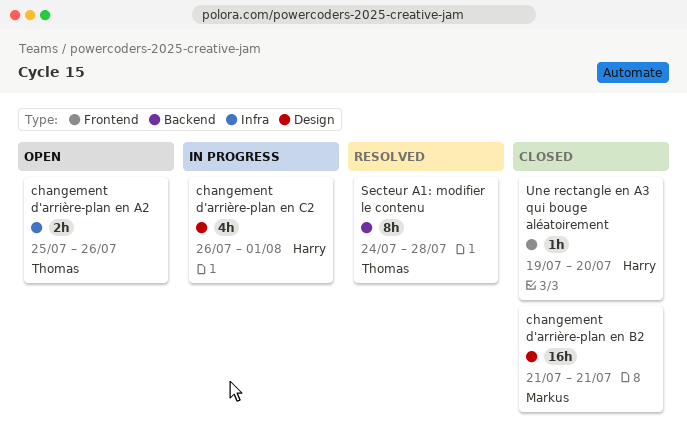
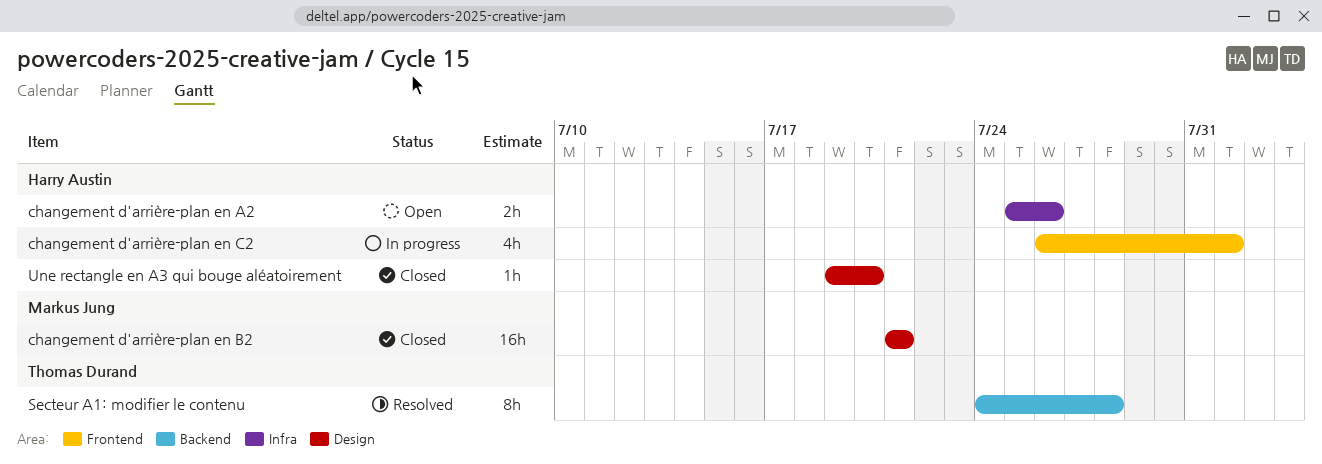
changement d'arrière-plan en A2, owner: Thomas Durand -> Harry Austin
changement d'arrière-plan en C2, label: Design -> Frontend
Une rectangle en A3 qui bouge aléatoirement, label: Frontend -> Design

